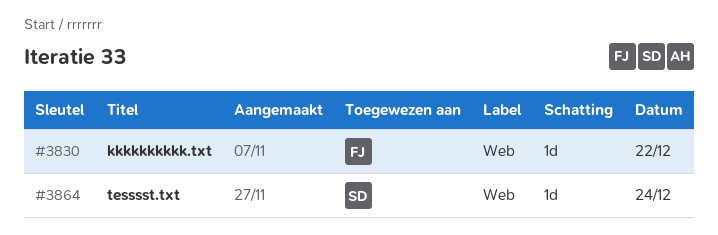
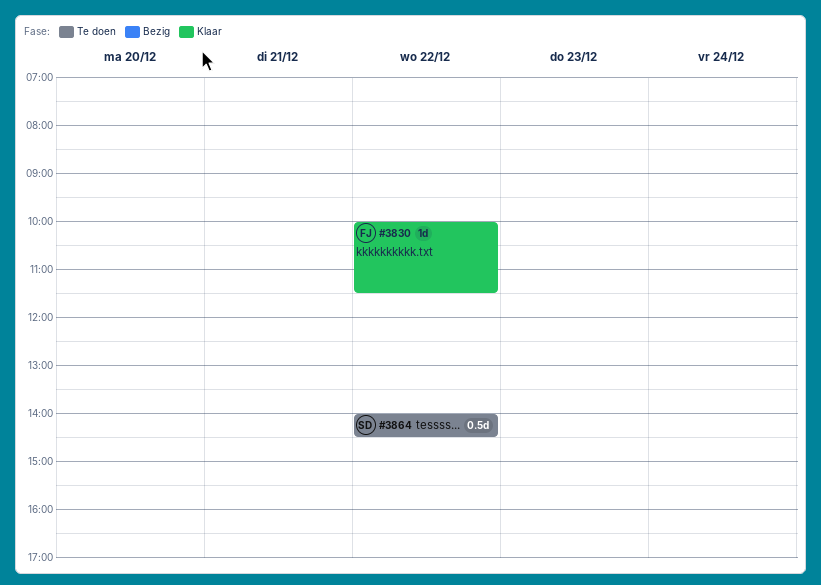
#3864, estimate: 1d -> 0.5d
#3864, day: Dec 24 -> Dec 22

